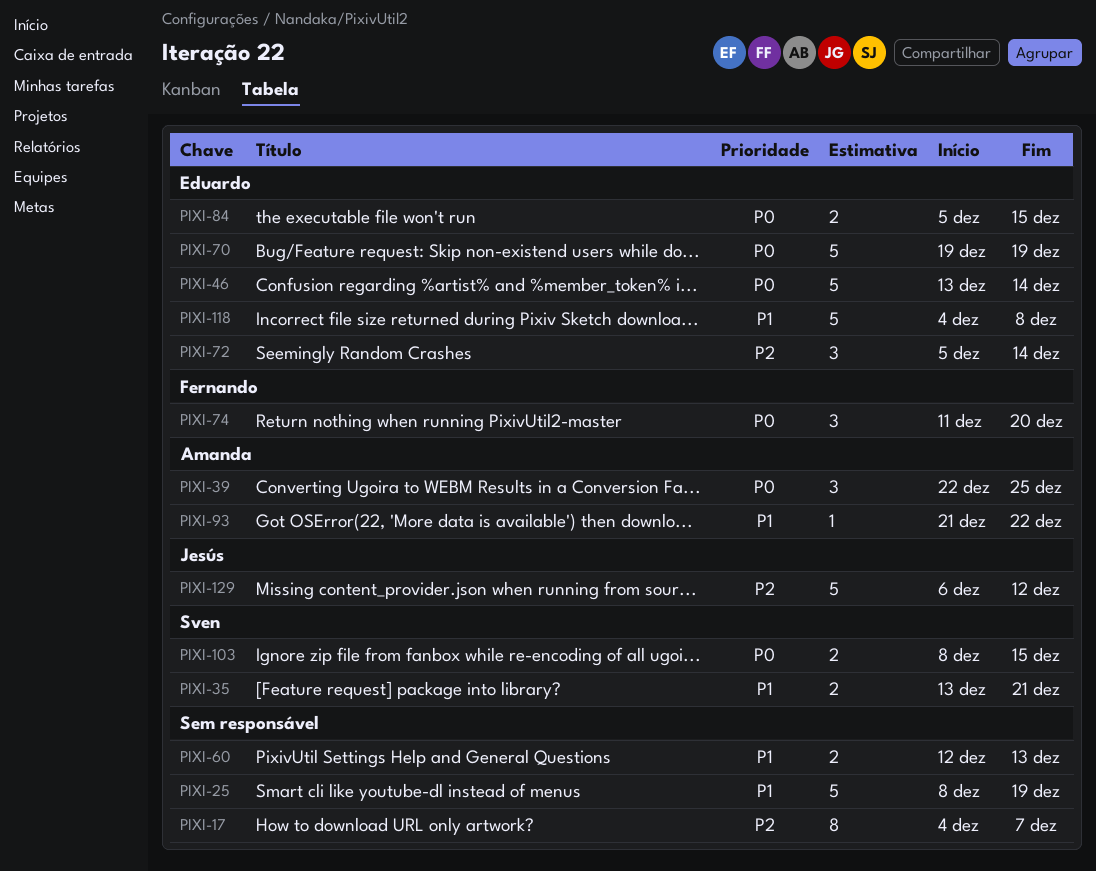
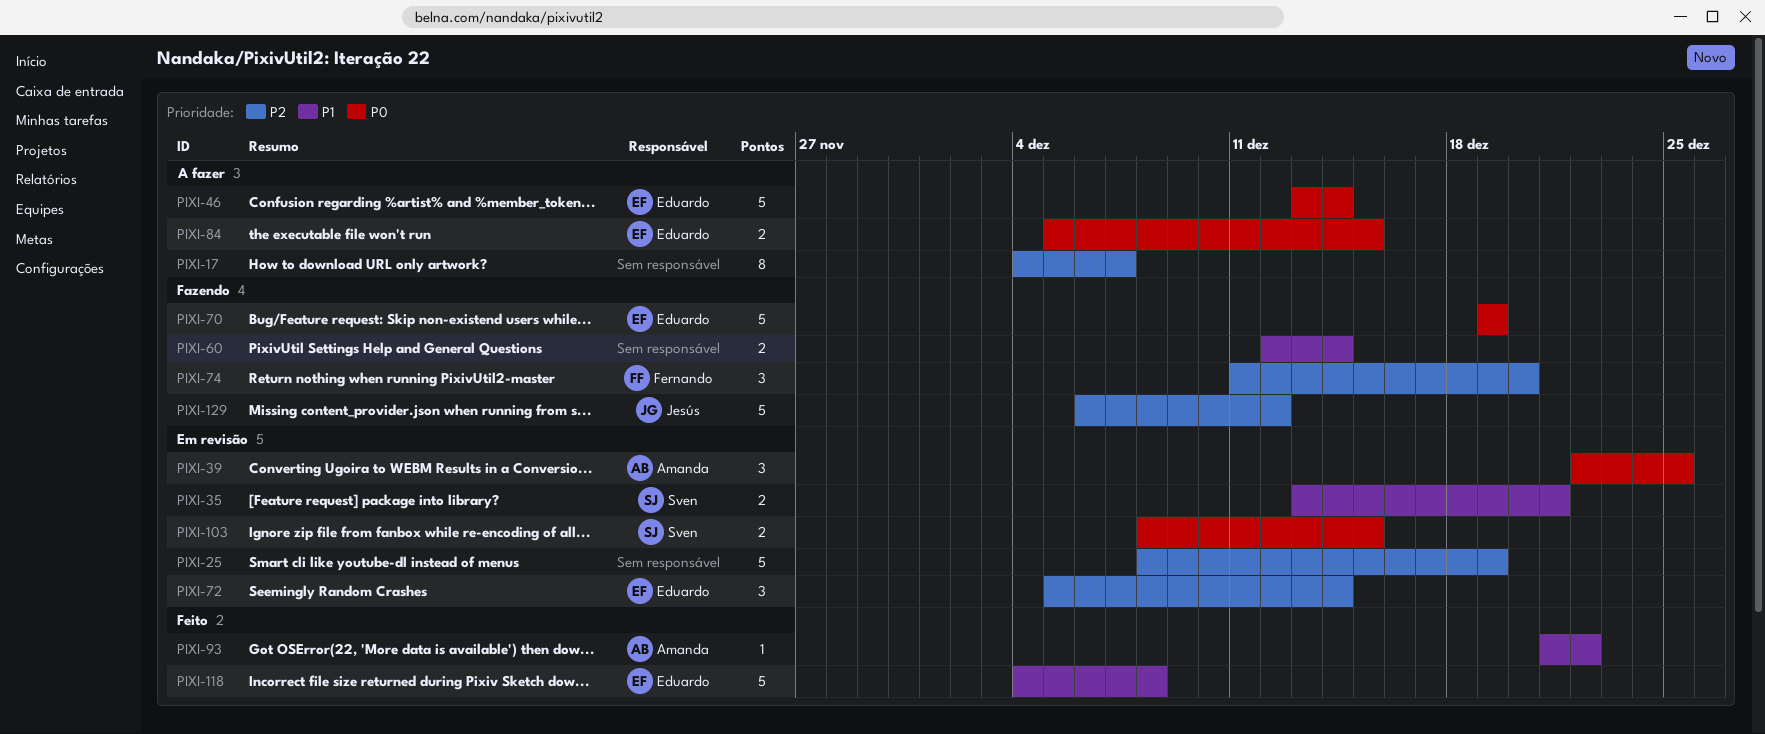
PIXI-25, priority: P1 -> P2
PIXI-60, due: Dec 13 -> Dec 14
PIXI-74, priority: P0 -> P2

